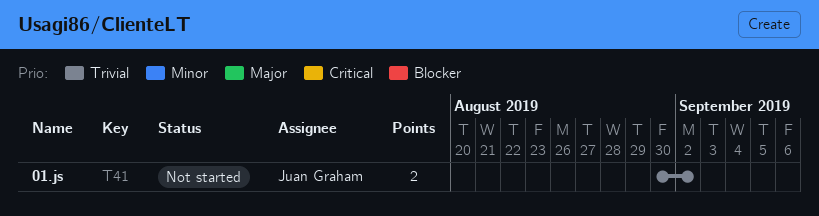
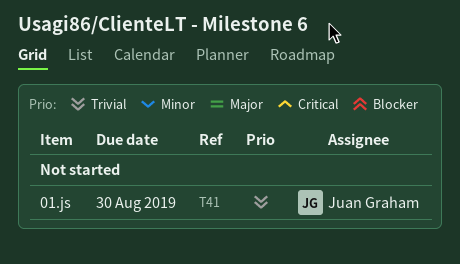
T41, due: Sep 2 -> Aug 30

